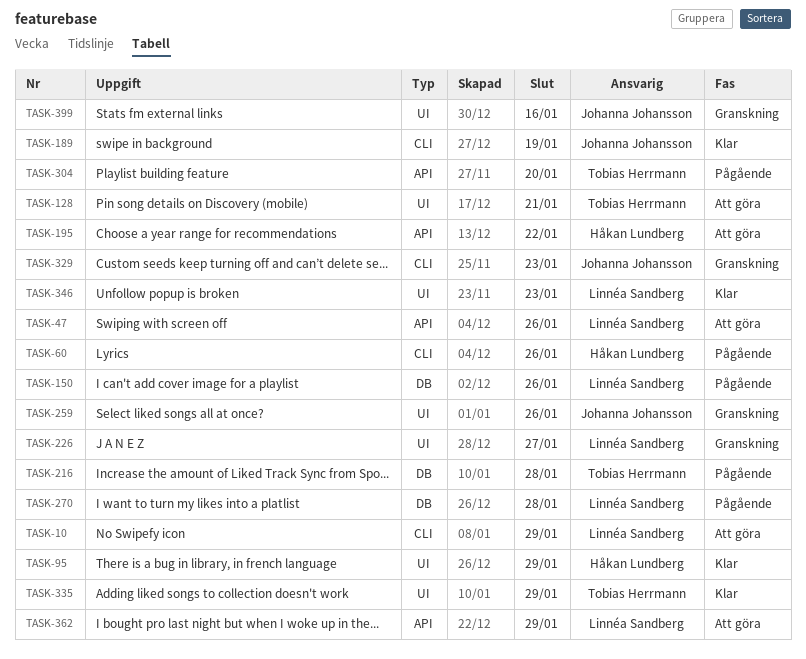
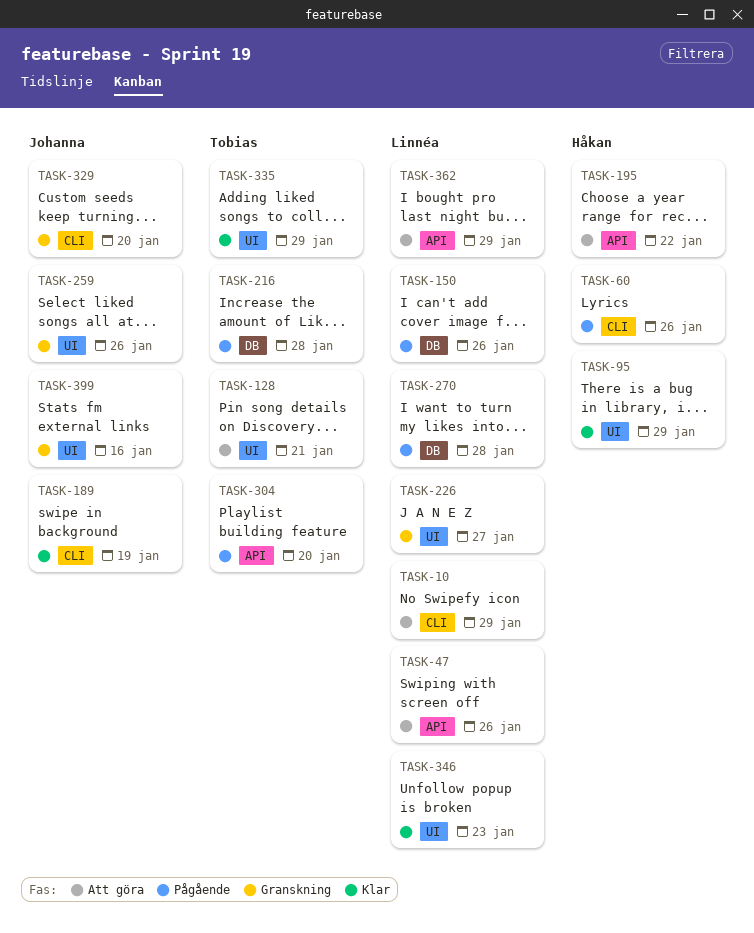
TASK-329, due: Jan 23 -> Jan 20

